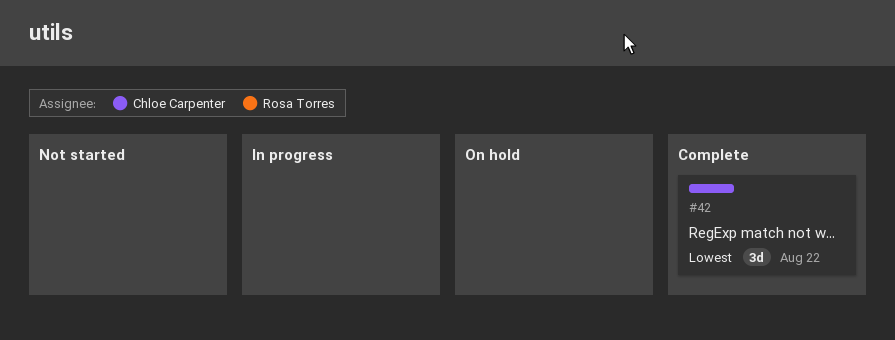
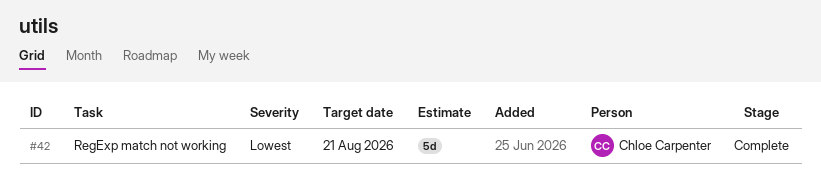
#42, estimate: 3d -> 5d
#42, due: Aug 22 -> Aug 21

